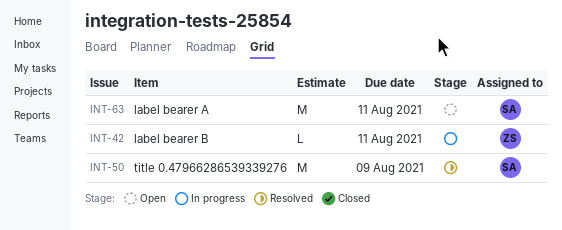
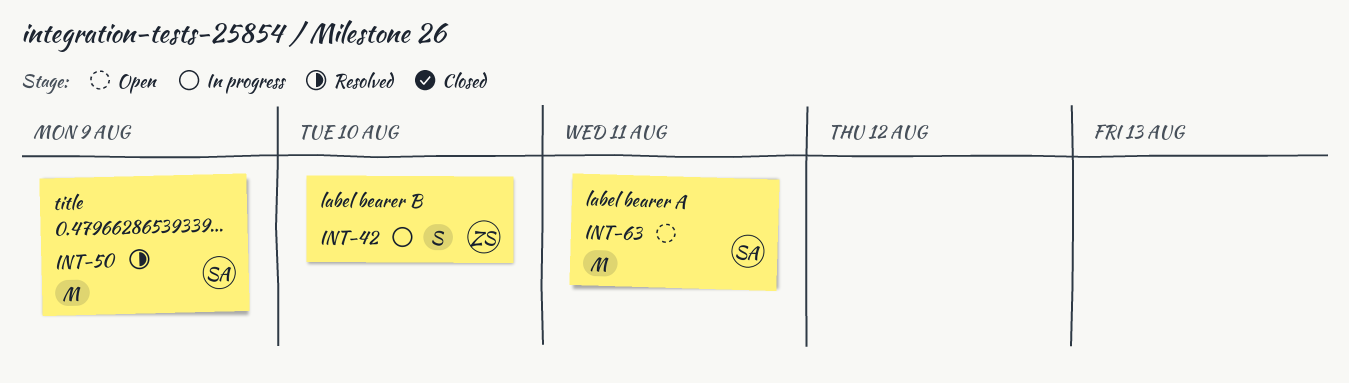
INT-42, estimate: L -> S
INT-42, due: Aug 11 -> Aug 10

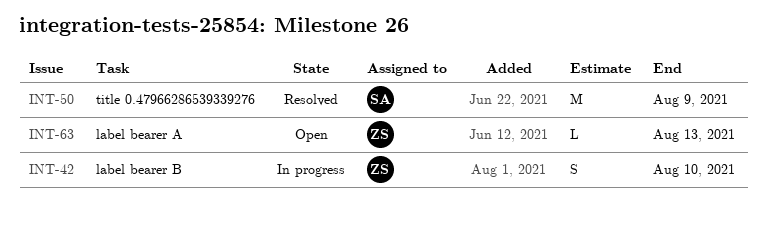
INT-63, owner: SA -> ZS
INT-63, estimate: M -> L
INT-63, due: Aug 11 -> Aug 13

